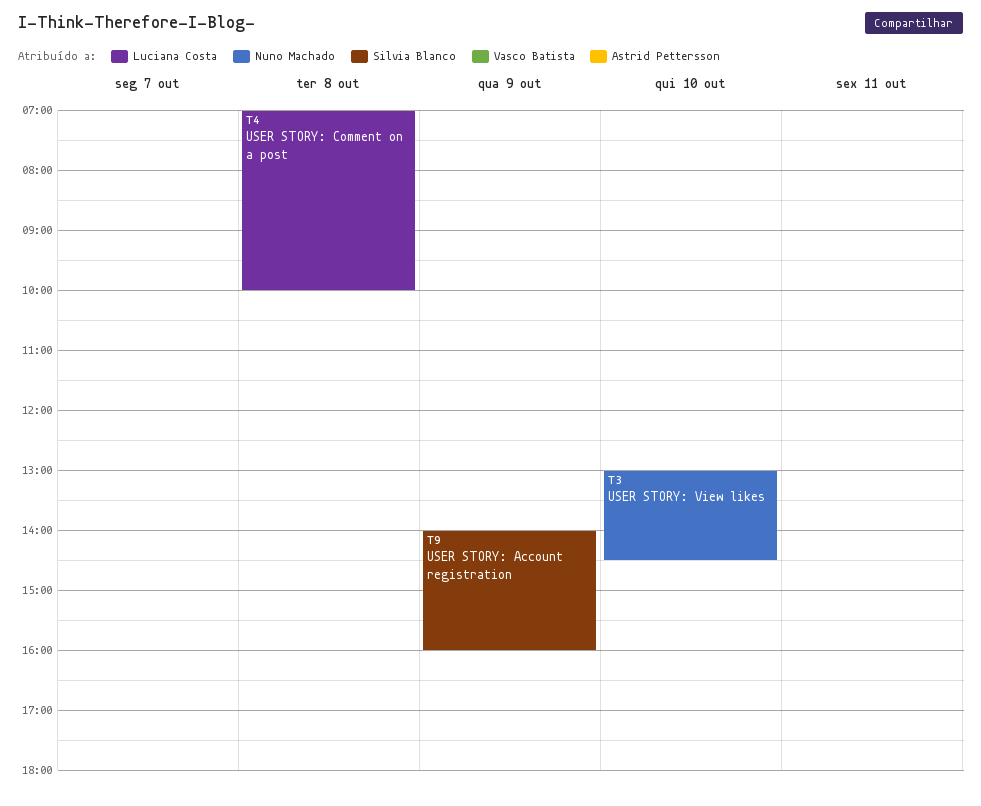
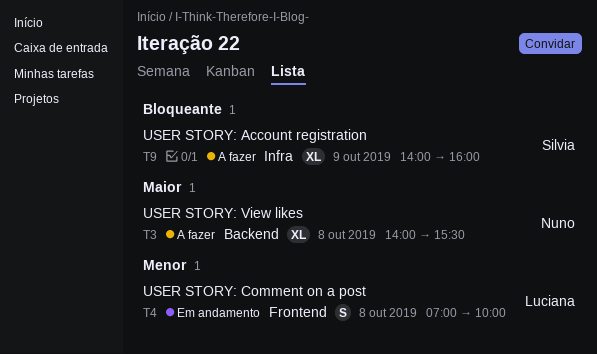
T3, day: Oct 10 -> Oct 8
T3, begins: 13:00 -> 14:00
T3, ends: 14:30 -> 15:30

